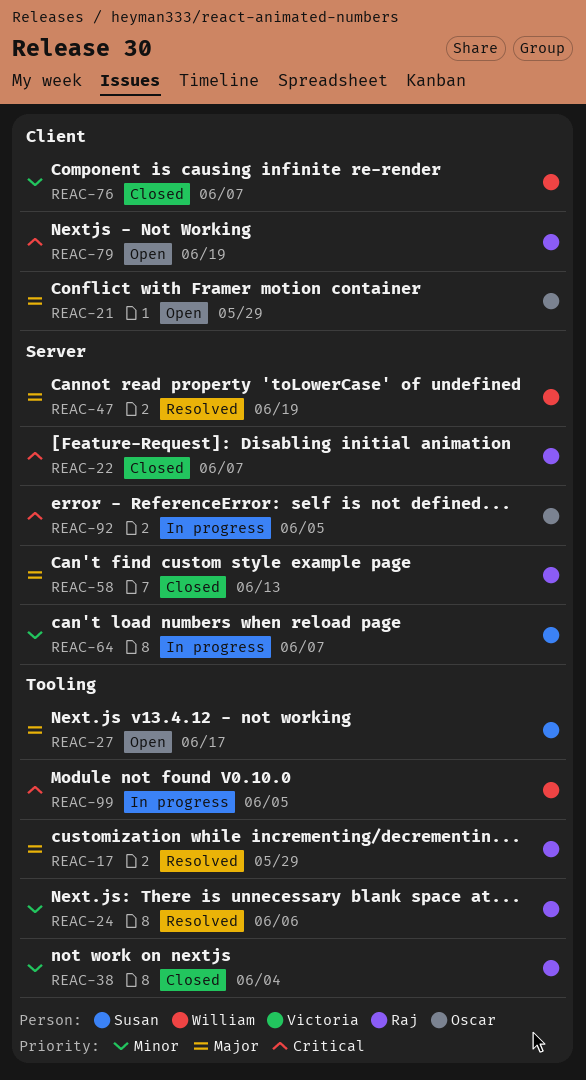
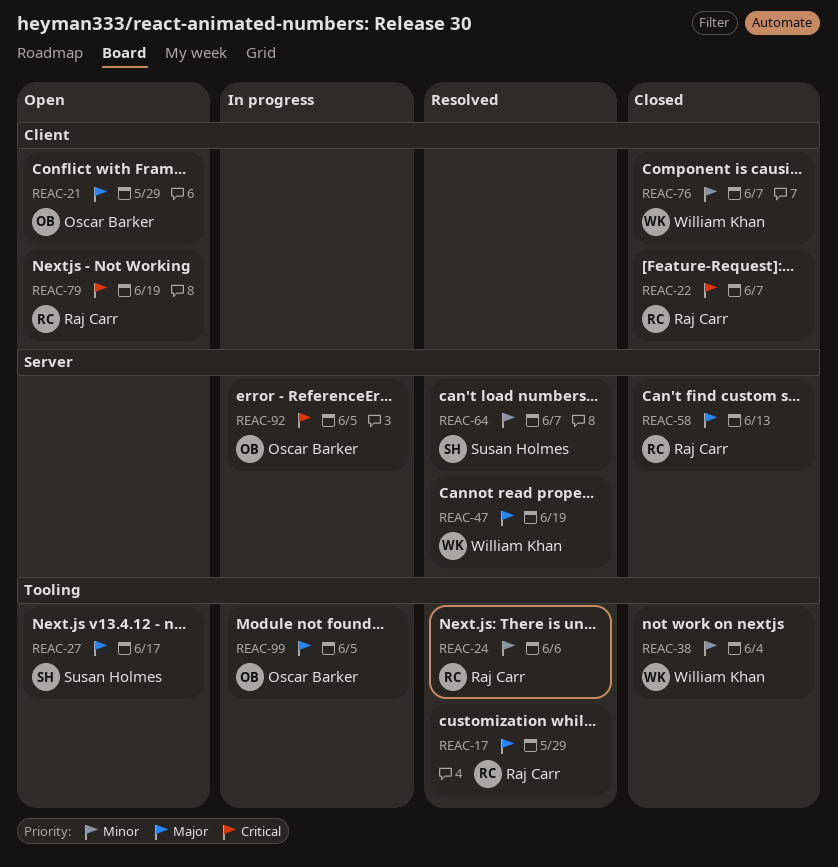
REAC-22, label: Server -> Client
REAC-38, owner: Raj Carr -> William Khan
REAC-64, status: In progress -> Resolved
REAC-99, owner: William Khan -> Oscar Barker
REAC-99, priority: Critical -> Major

